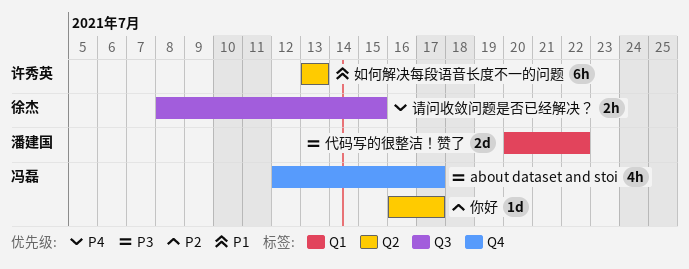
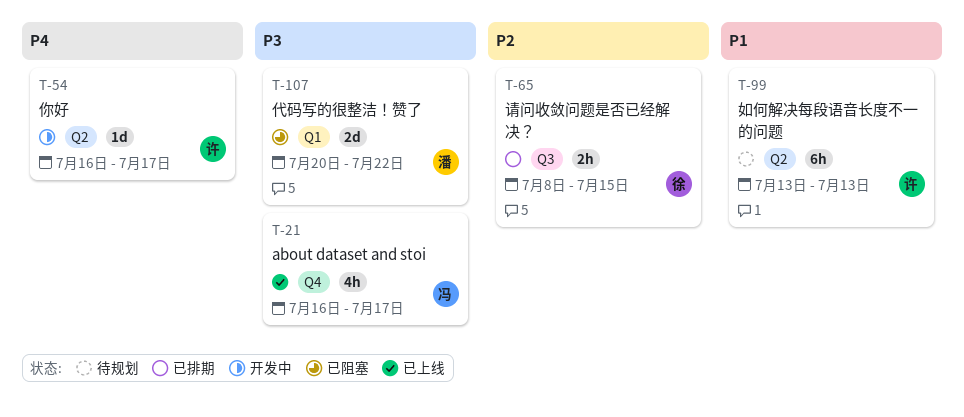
about dataset and stoi, start: Jul 12 -> Jul 16
你好, owner: 冯磊 -> 许秀英
你好, priority: P2 -> P4
请问收敛问题是否已经解决？, priority: P4 -> P2

